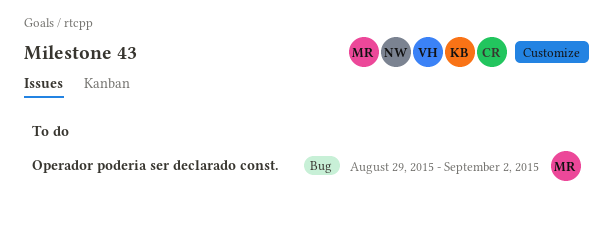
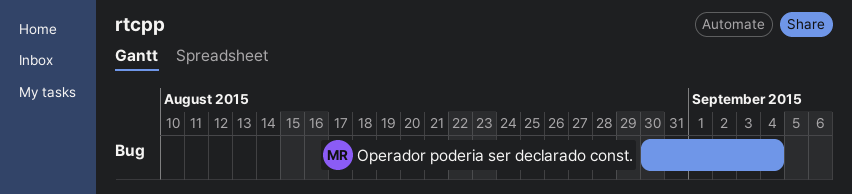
Operador poderia ser declarado const., start: Aug 29 -> Aug 30
Operador poderia ser declarado const., due: Sep 2 -> Sep 4

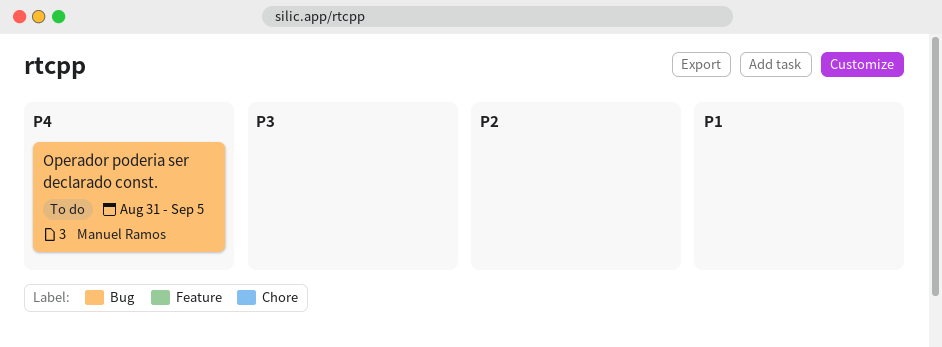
Operador poderia ser declarado const., start: Aug 30 -> Aug 31
Operador poderia ser declarado const., due: Sep 4 -> Sep 5

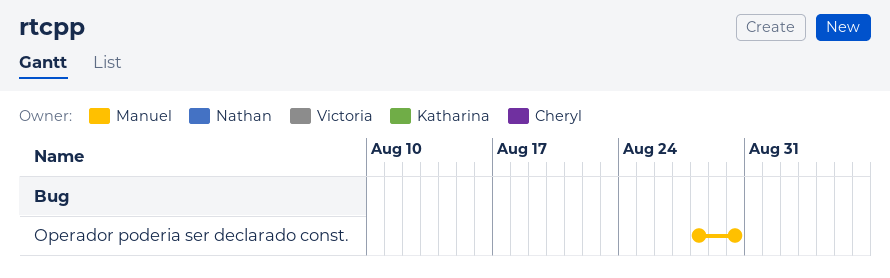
Operador poderia ser declarado const., start: Aug 31 -> Aug 28
Operador poderia ser declarado const., due: Sep 5 -> Aug 30

